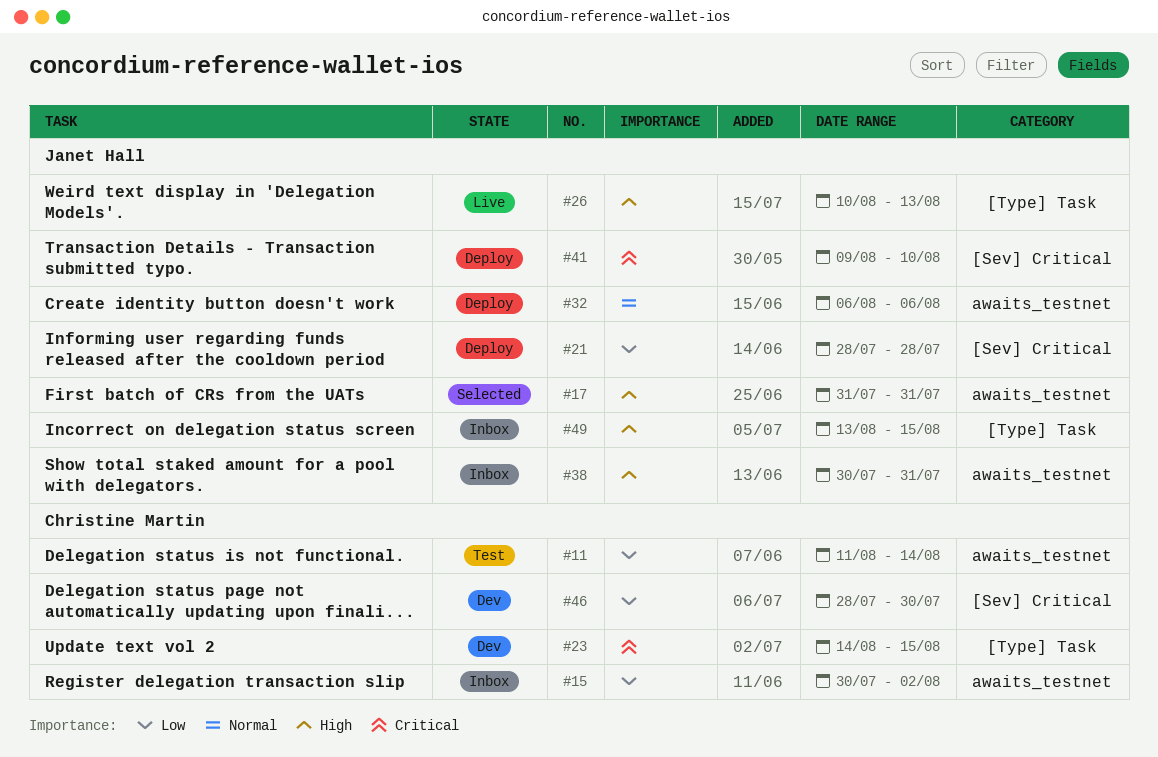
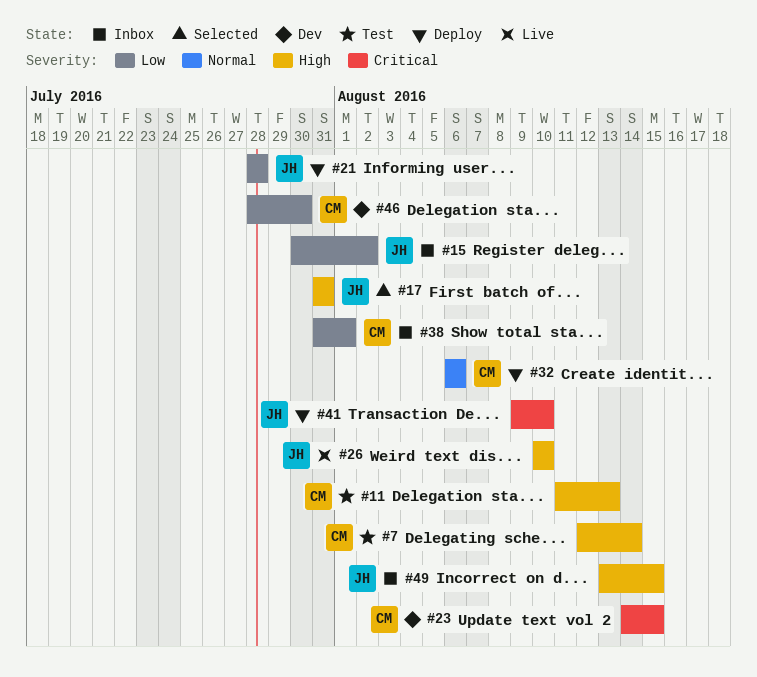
#7: none -> present
#11, priority: Low -> High
#11, due: Aug 14 -> Aug 13
#15, owner: Christine Martin -> Janet Hall
#26, due: Aug 13 -> Aug 10
#32, owner: Janet Hall -> Christine Martin
#38, owner: Janet Hall -> Christine Martin
#38, priority: High -> Low
#38, start: Jul 30 -> Jul 31
#38, due: Jul 31 -> Aug 1

